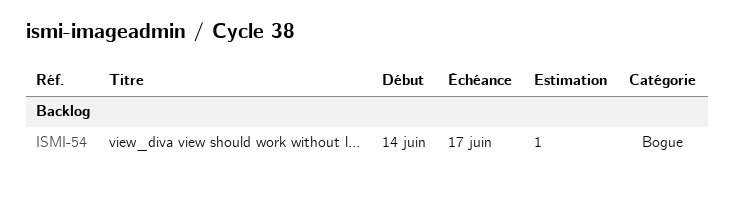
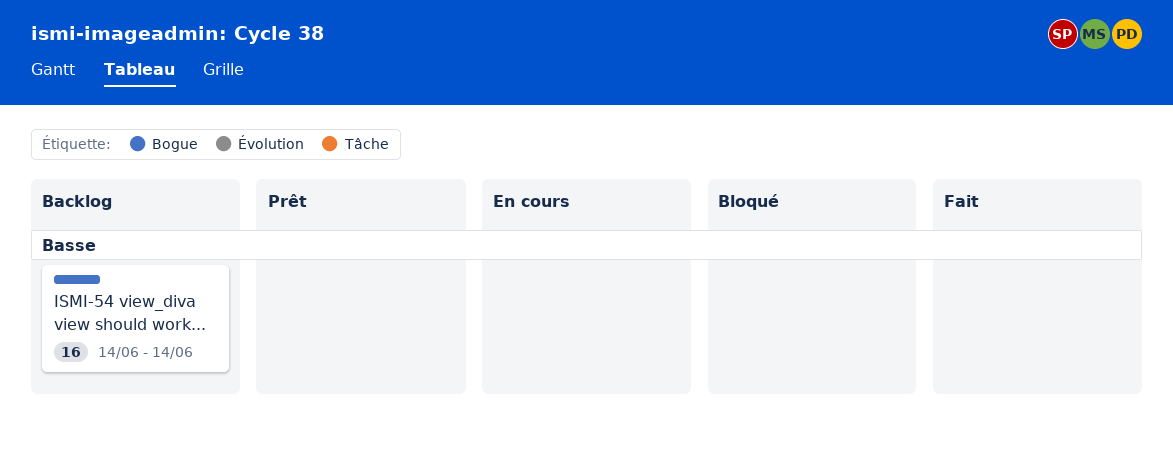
ISMI-54, estimate: 1 -> 16
ISMI-54, due: Jun 17 -> Jun 14

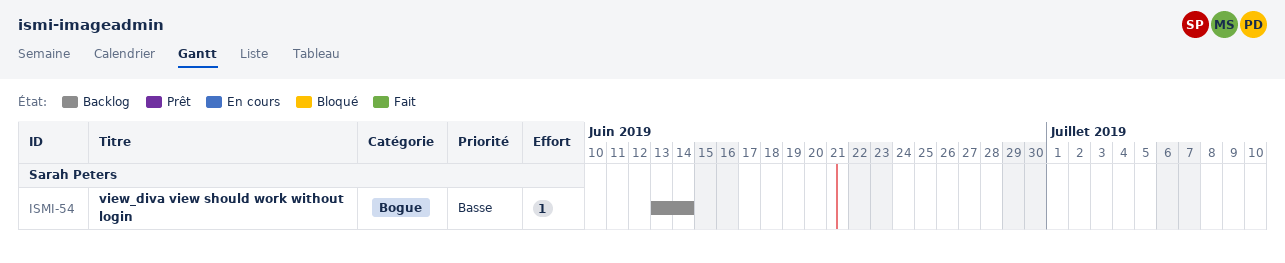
ISMI-54, estimate: 16 -> 1
ISMI-54, start: Jun 14 -> Jun 13

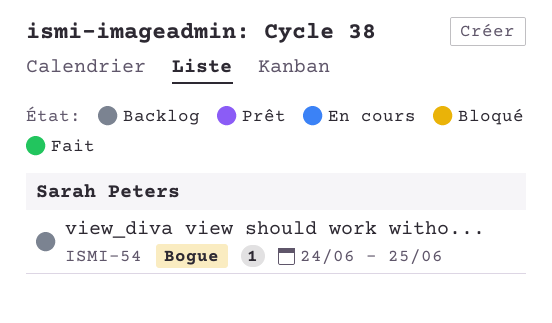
ISMI-54, start: Jun 13 -> Jun 24
ISMI-54, due: Jun 14 -> Jun 25

